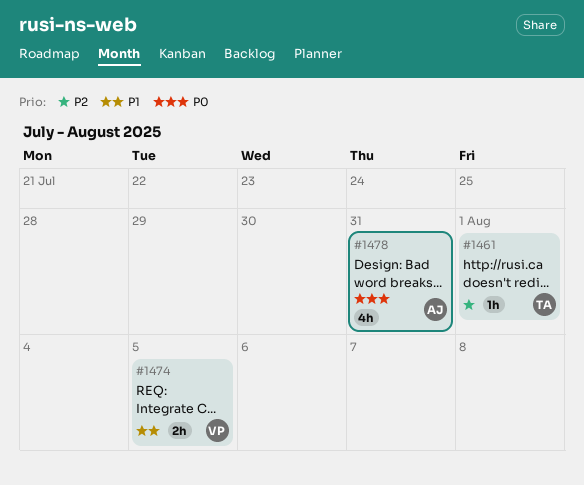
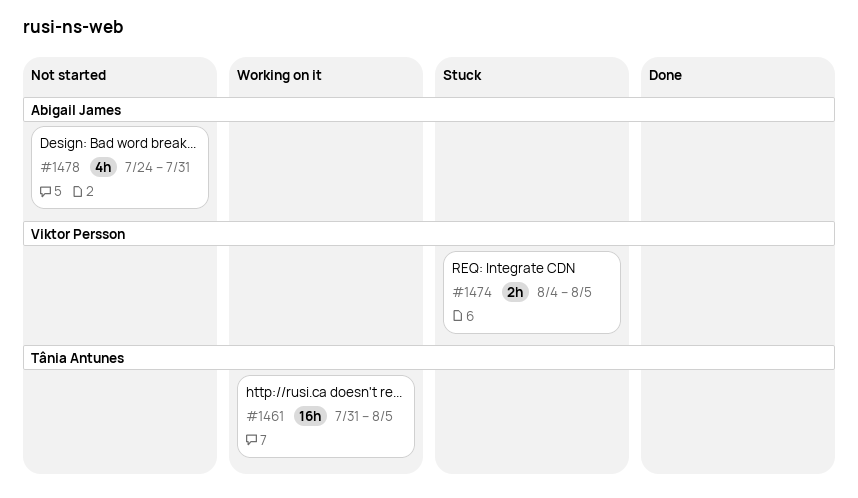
#1461, estimate: 1h -> 16h
#1461, due: Aug 1 -> Aug 5

